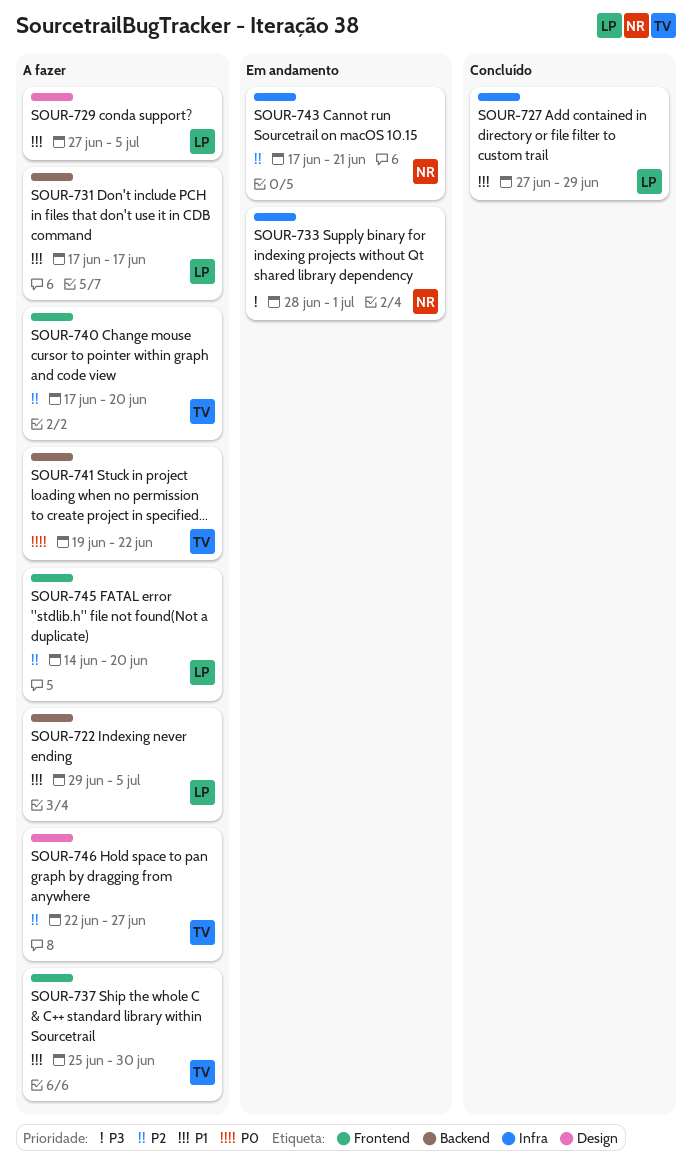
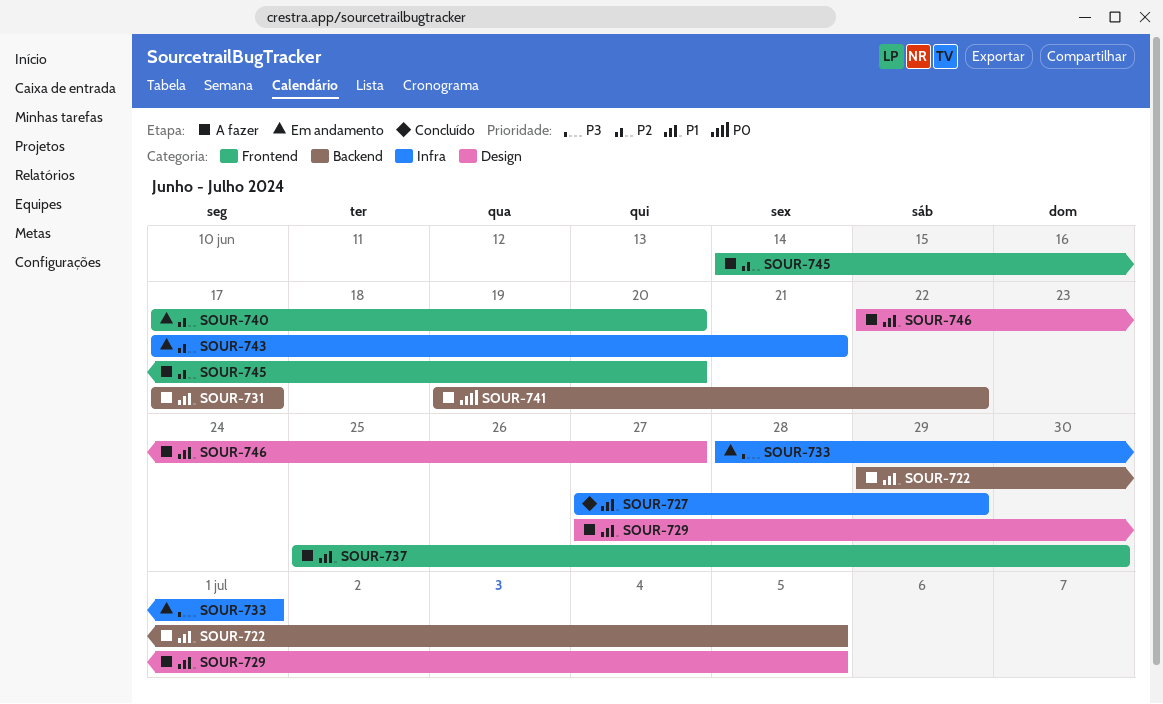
SOUR-740, status: A fazer -> Em andamento
SOUR-746, priority: P2 -> P1

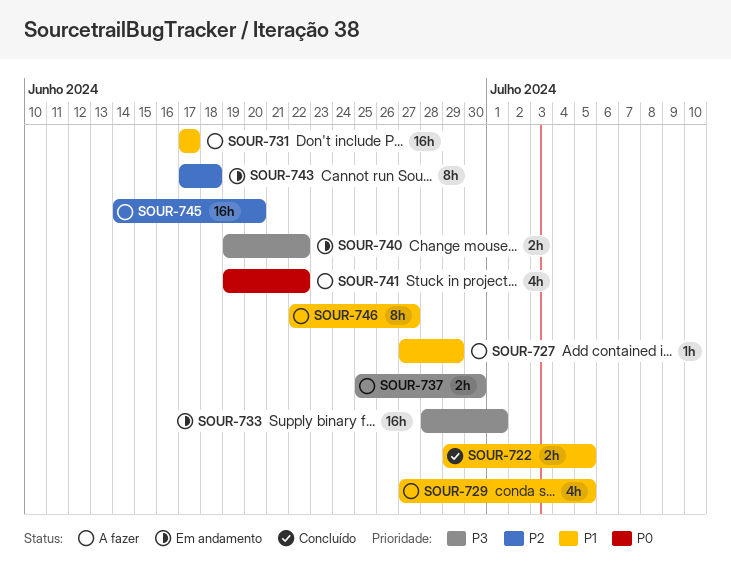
SOUR-722, status: A fazer -> Concluído
SOUR-727, status: Concluído -> A fazer
SOUR-737, priority: P1 -> P3
SOUR-740, priority: P2 -> P3
SOUR-740, start: Jun 17 -> Jun 19
SOUR-740, due: Jun 20 -> Jun 22
SOUR-743, due: Jun 21 -> Jun 18

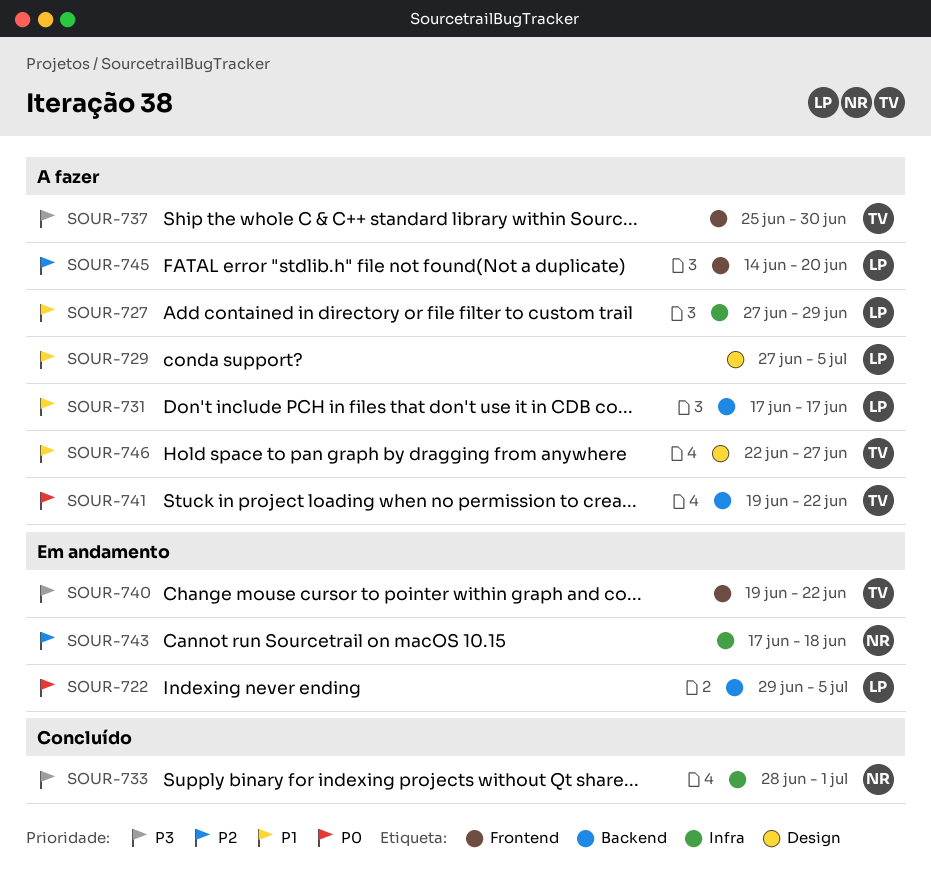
SOUR-722, status: Concluído -> Em andamento
SOUR-722, priority: P1 -> P0
SOUR-733, status: Em andamento -> Concluído

